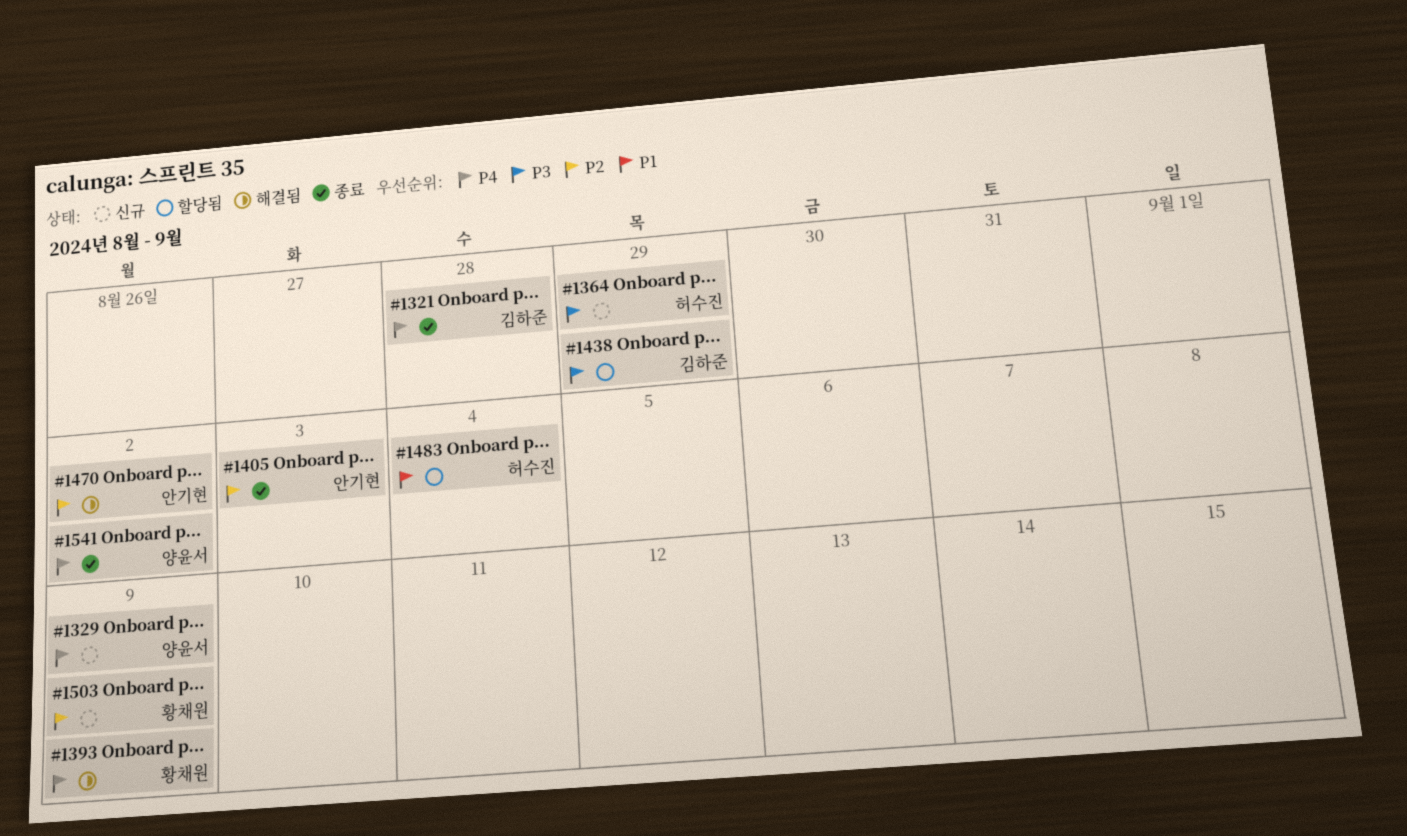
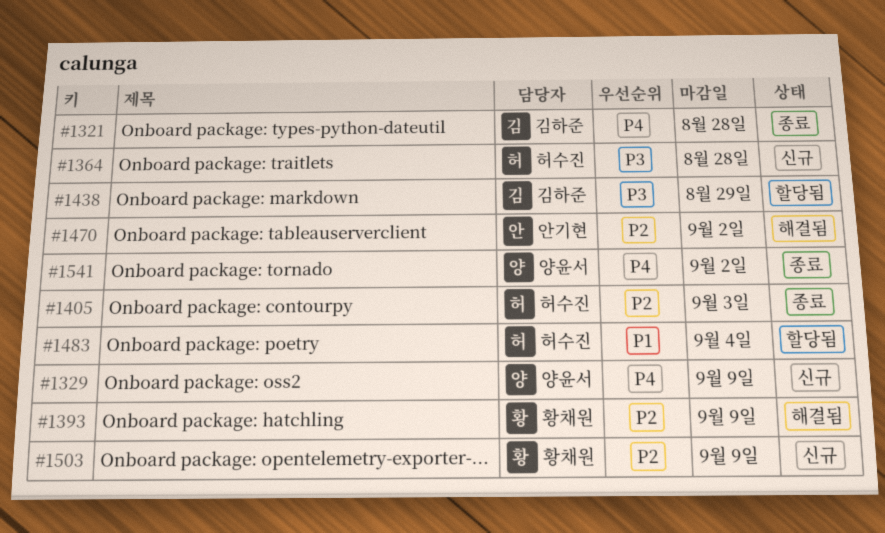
#1364, due: Aug 29 -> Aug 28
#1393, priority: P4 -> P2
#1405, owner: 안기현 -> 허수진

